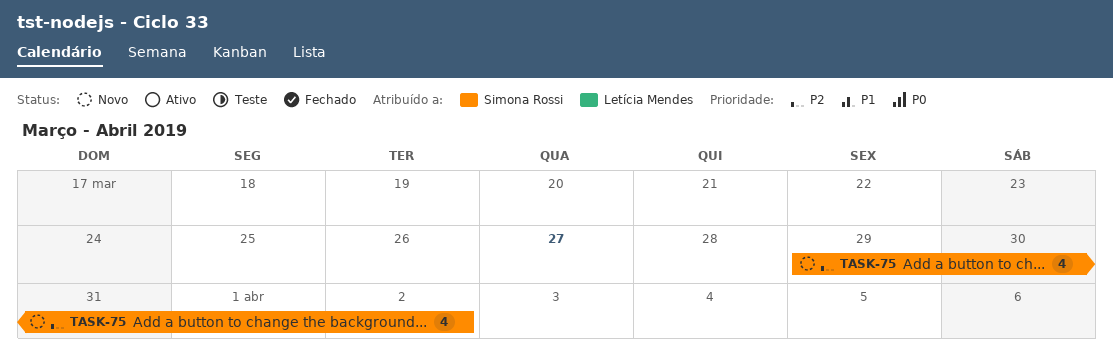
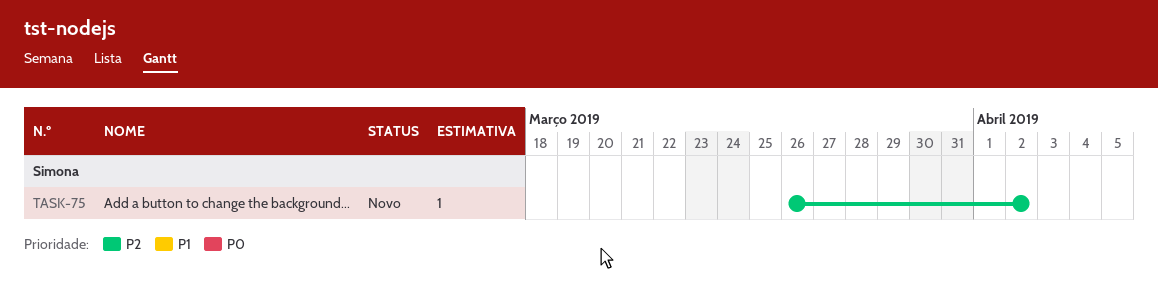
TASK-75, estimate: 4 -> 1
TASK-75, start: Mar 29 -> Mar 26

